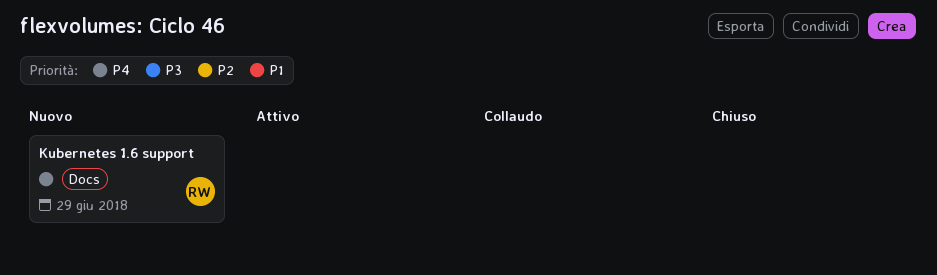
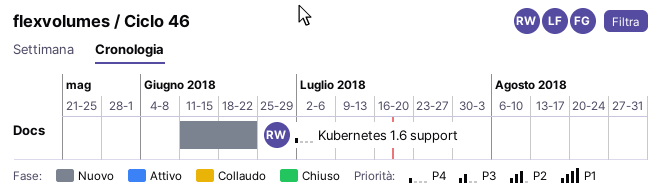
Kubernetes 1.6 support, due: Jun 29 -> Jun 22

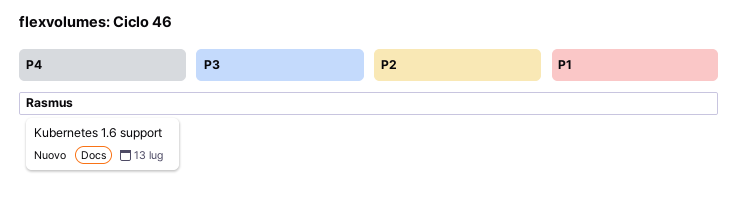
Kubernetes 1.6 support, due: Jun 22 -> Jul 13

